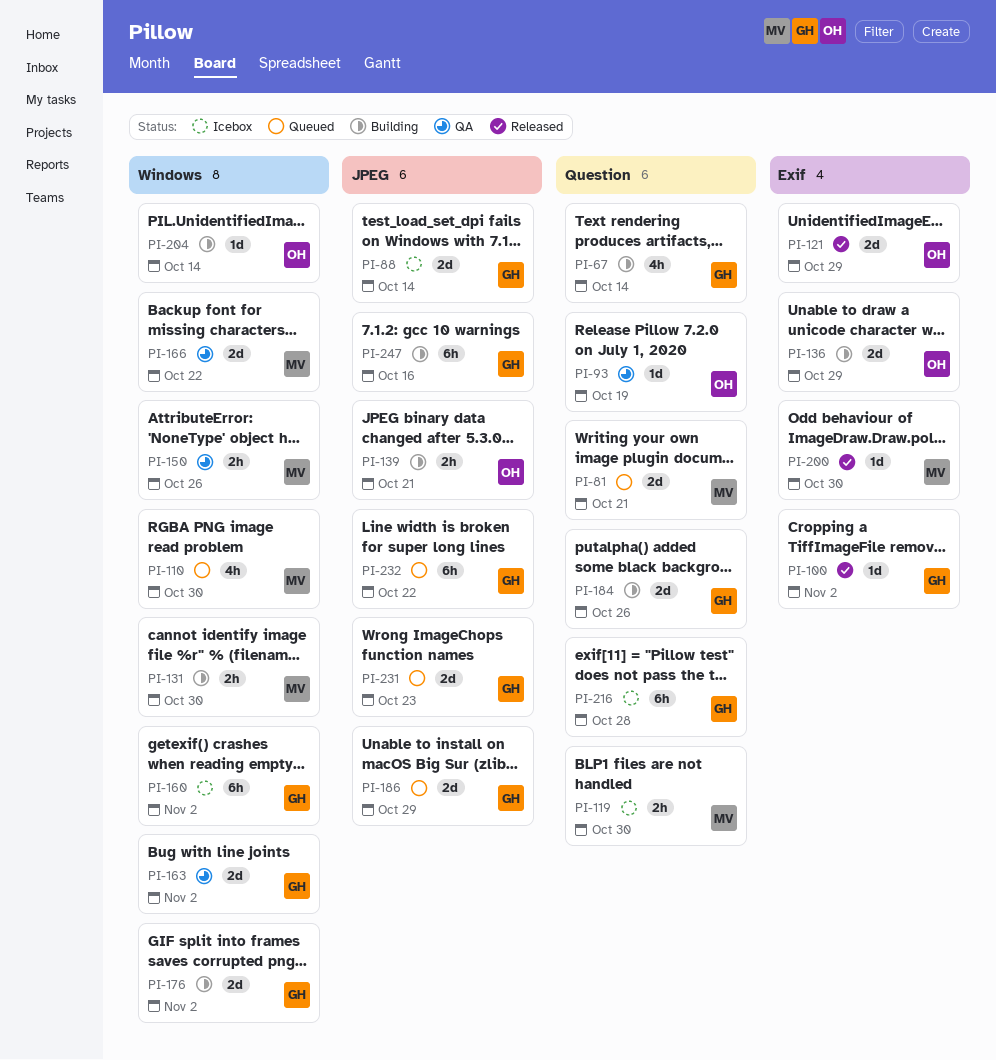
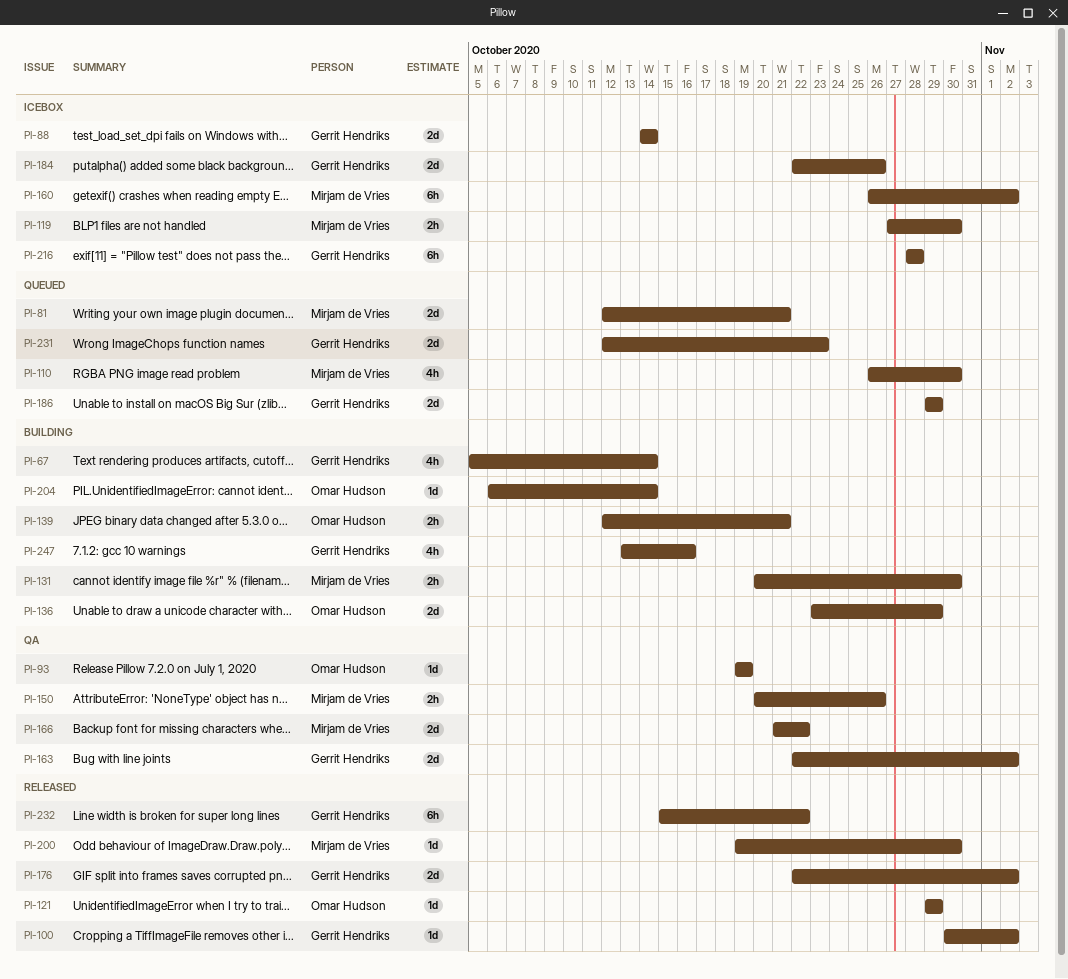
PI-121, estimate: 2d -> 1d
PI-160, owner: Gerrit Hendriks -> Mirjam de Vries
PI-176, status: Building -> Released
PI-184, status: Building -> Icebox
PI-232, status: Queued -> Released
PI-247, estimate: 6h -> 4h

